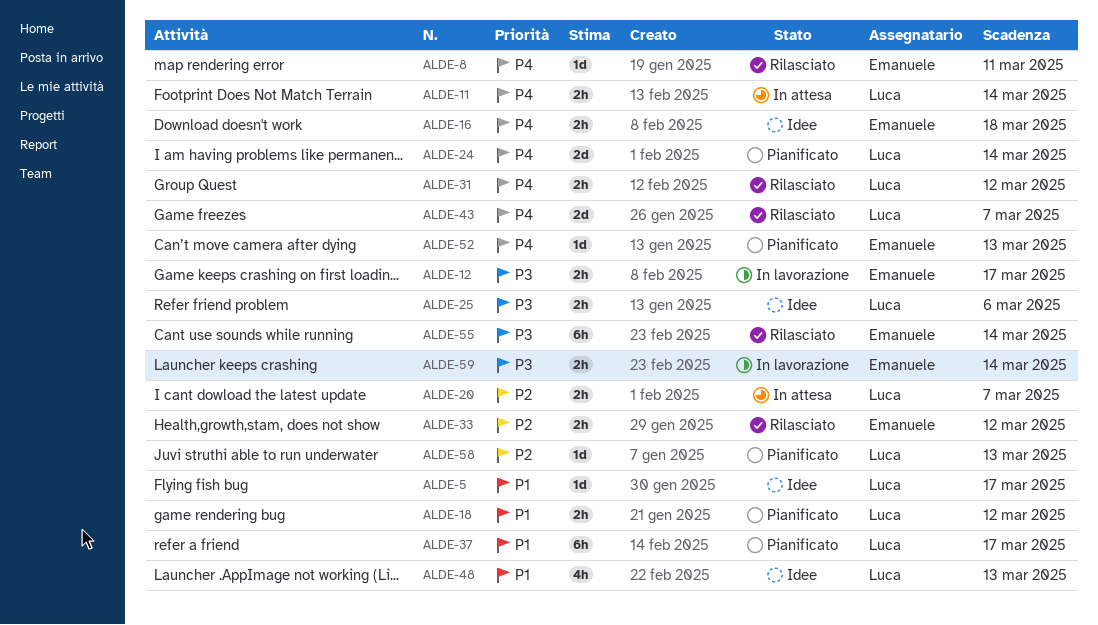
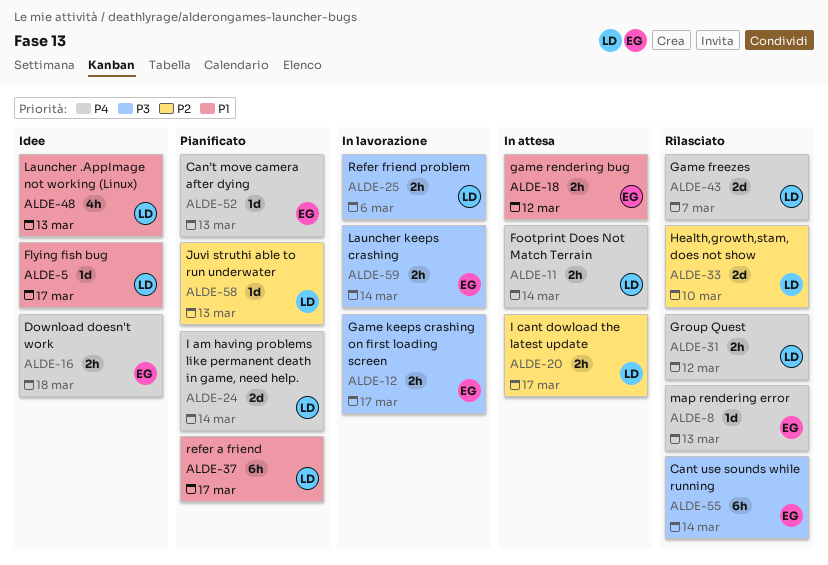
ALDE-8, due: Mar 11 -> Mar 13
ALDE-18, status: Pianificato -> In attesa
ALDE-18, owner: Luca -> Emanuele
ALDE-20, due: Mar 7 -> Mar 17
ALDE-25, status: Idee -> In lavorazione
ALDE-33, owner: Emanuele -> Luca
ALDE-33, estimate: 2h -> 2d
ALDE-33, due: Mar 12 -> Mar 10

